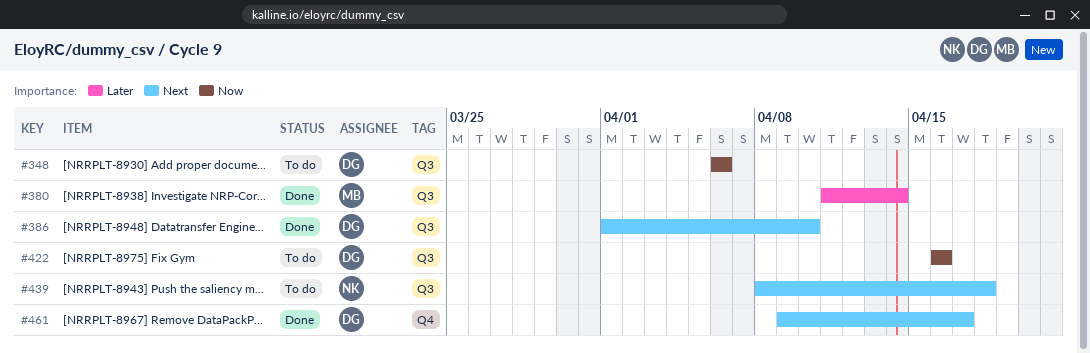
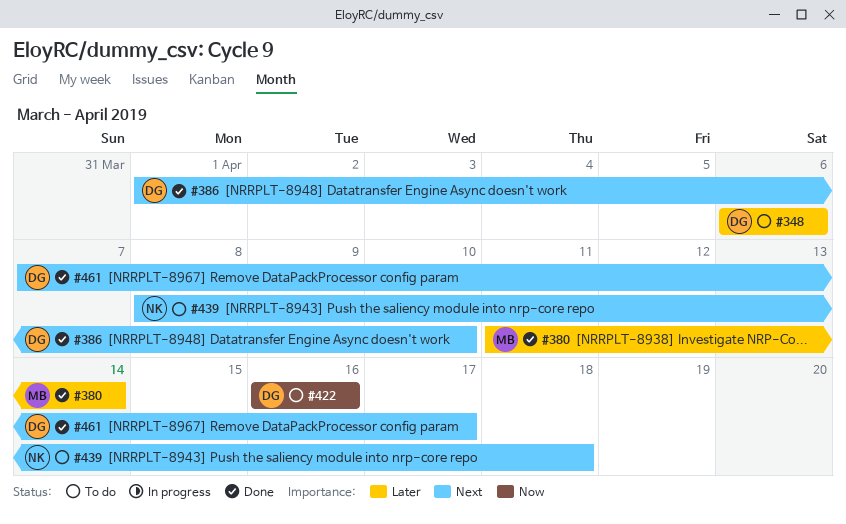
#348, priority: Now -> Later
#461, start: Apr 9 -> Apr 7

